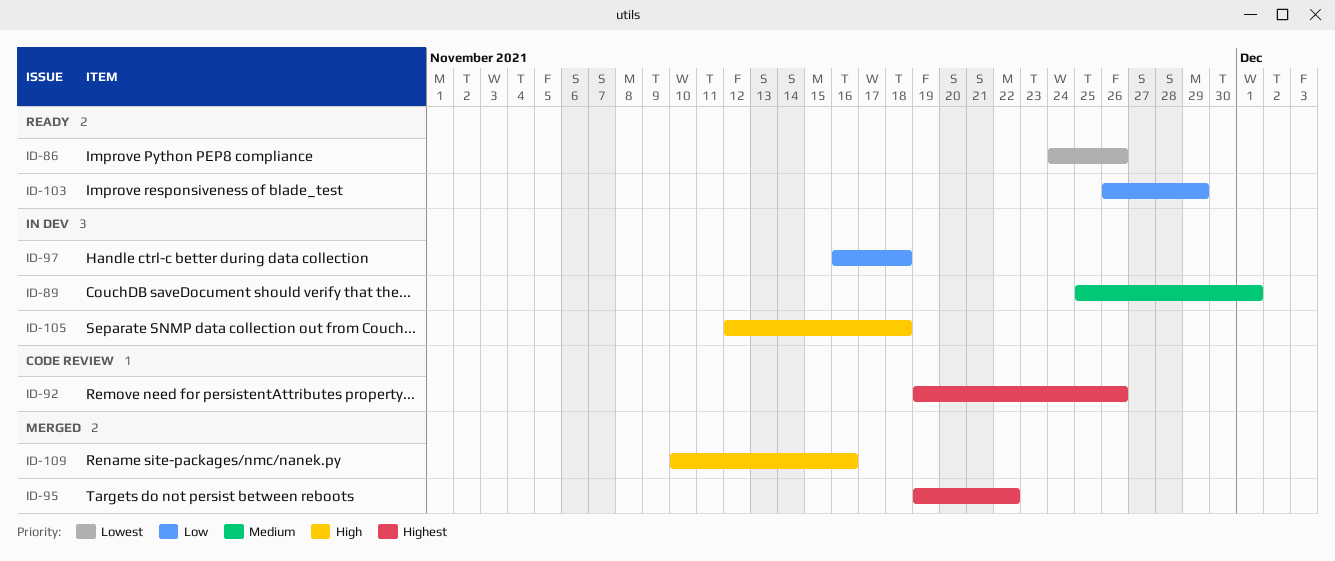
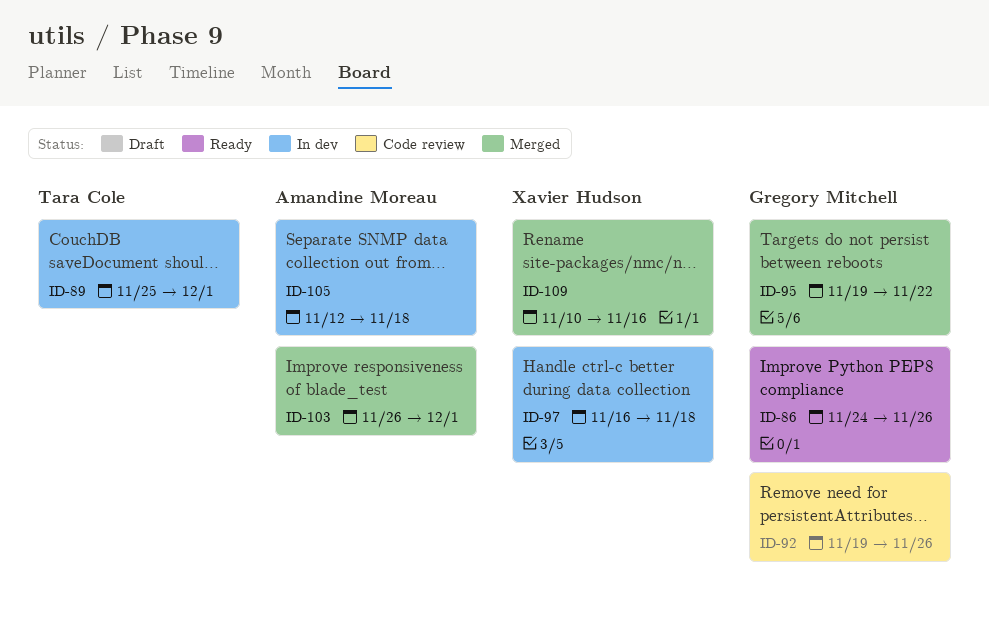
ID-103, status: Ready -> Merged
ID-103, due: Nov 29 -> Dec 1

